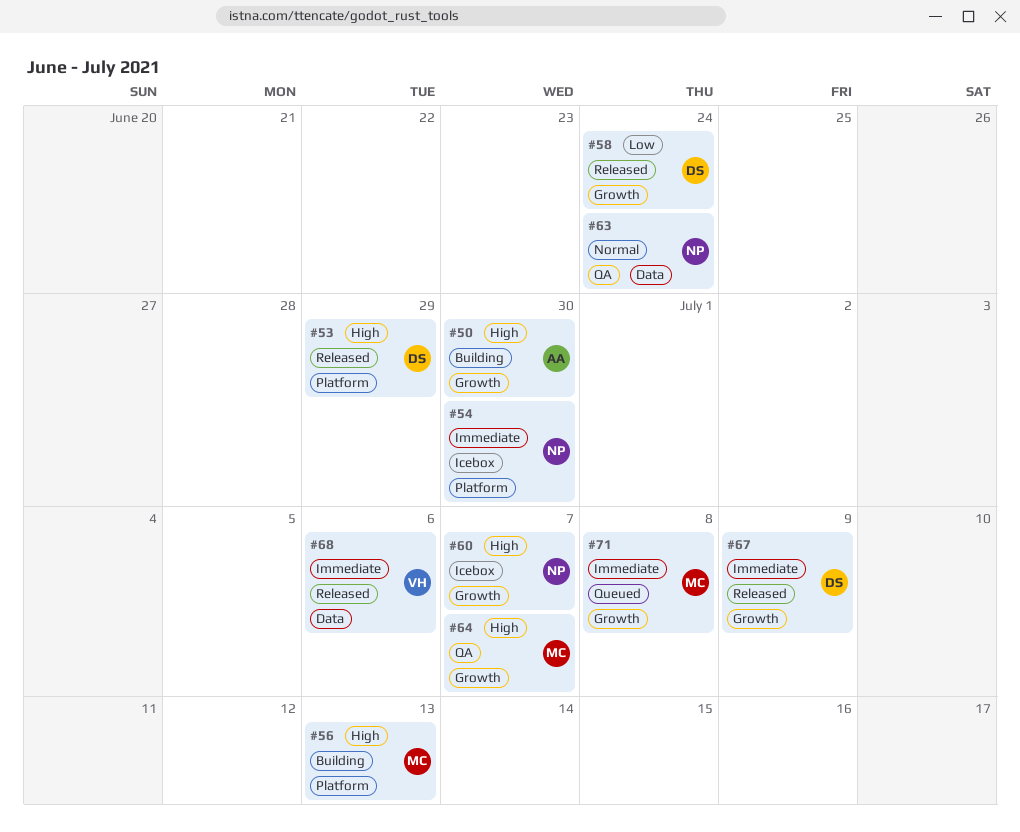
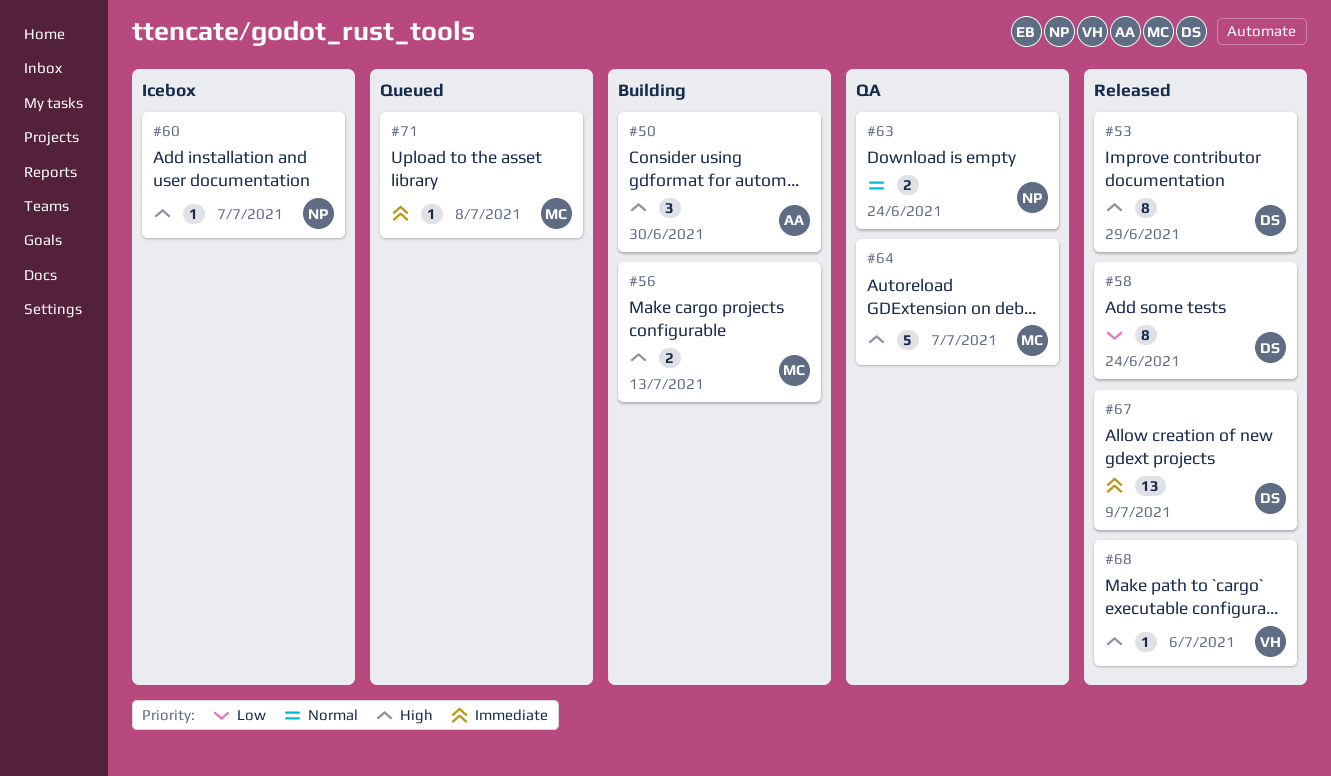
#54: present -> none
#68, priority: Immediate -> High

